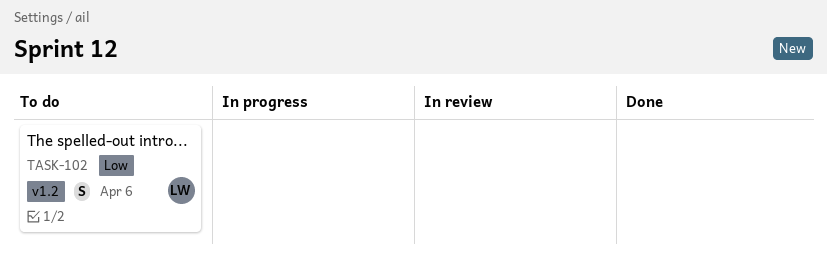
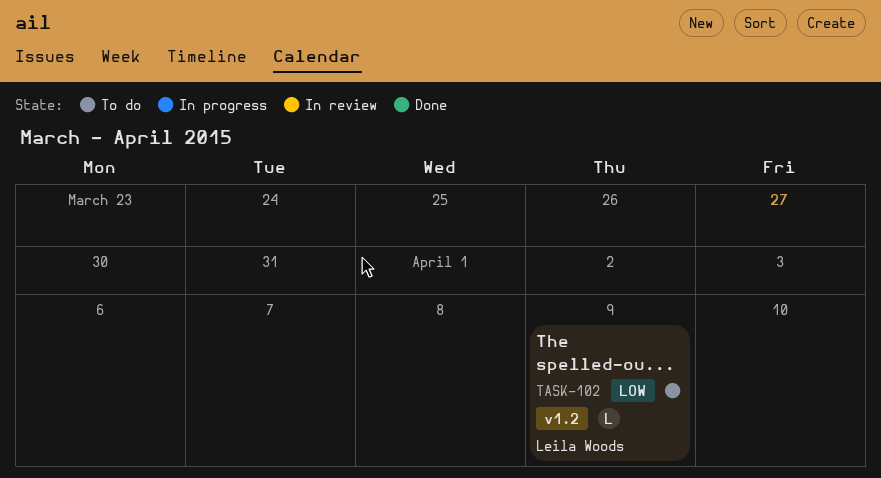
TASK-102, estimate: S -> L
TASK-102, due: Apr 6 -> Apr 9

